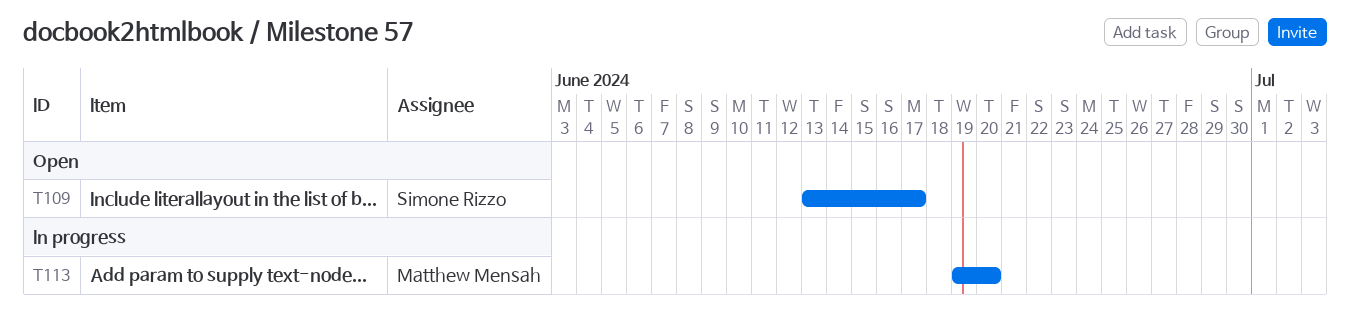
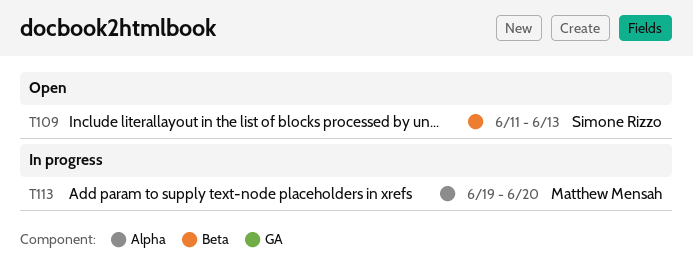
T109, start: Jun 13 -> Jun 11
T109, due: Jun 17 -> Jun 13

